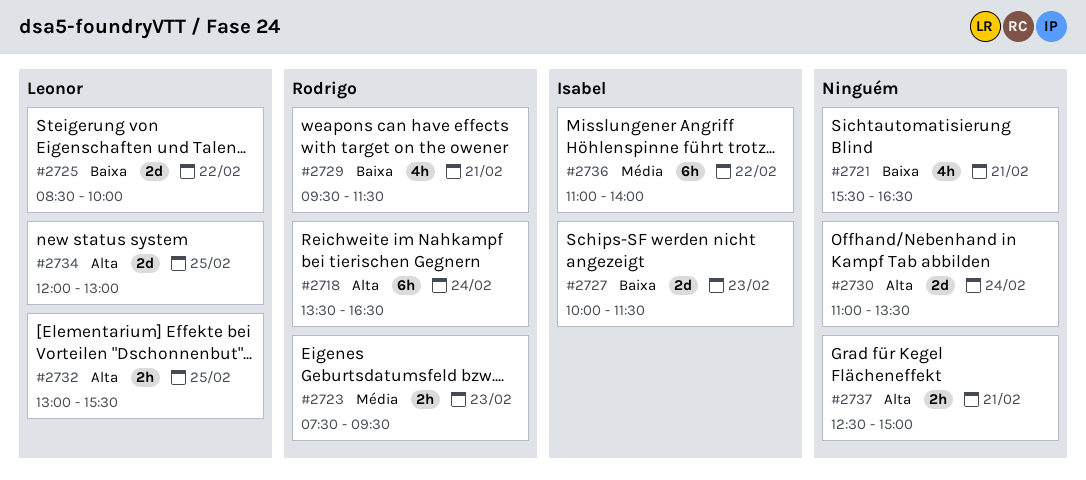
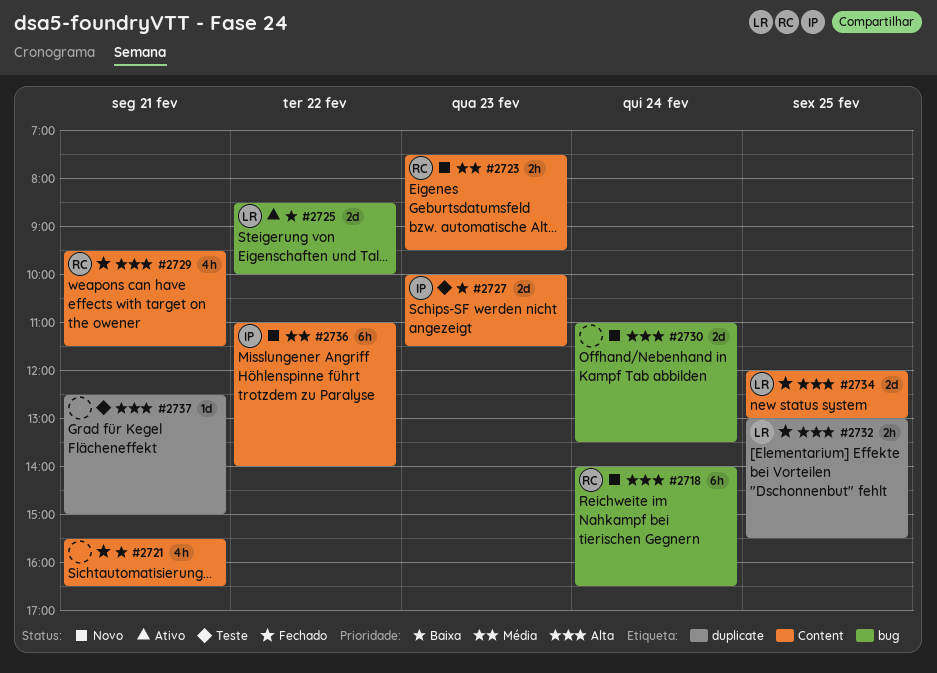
#2718, begins: 13:30 -> 14:00
#2729, priority: Baixa -> Alta
#2737, estimate: 2h -> 1d

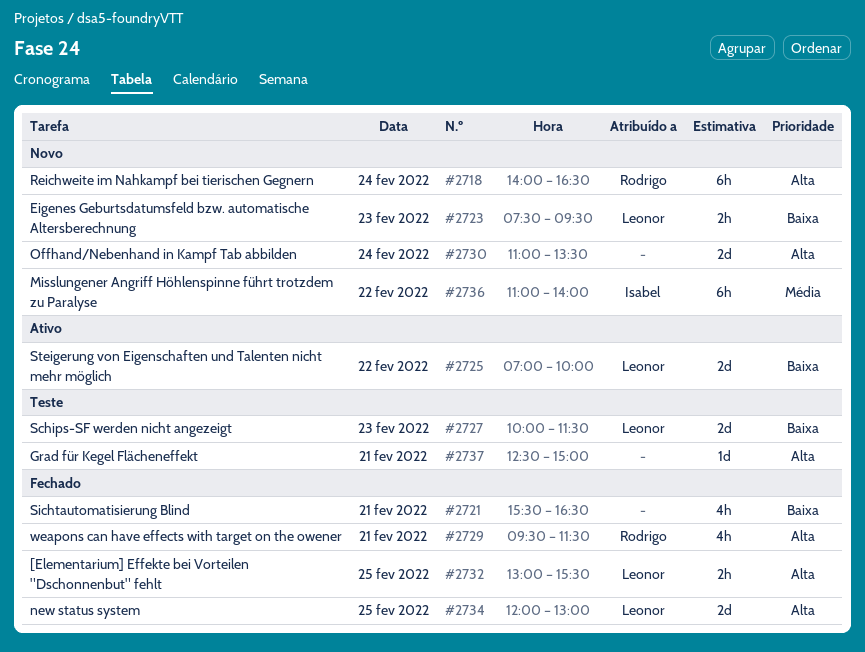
#2723, owner: Rodrigo -> Leonor
#2723, priority: Média -> Baixa
#2725, begins: 08:30 -> 07:00
#2727, owner: Isabel -> Leonor

